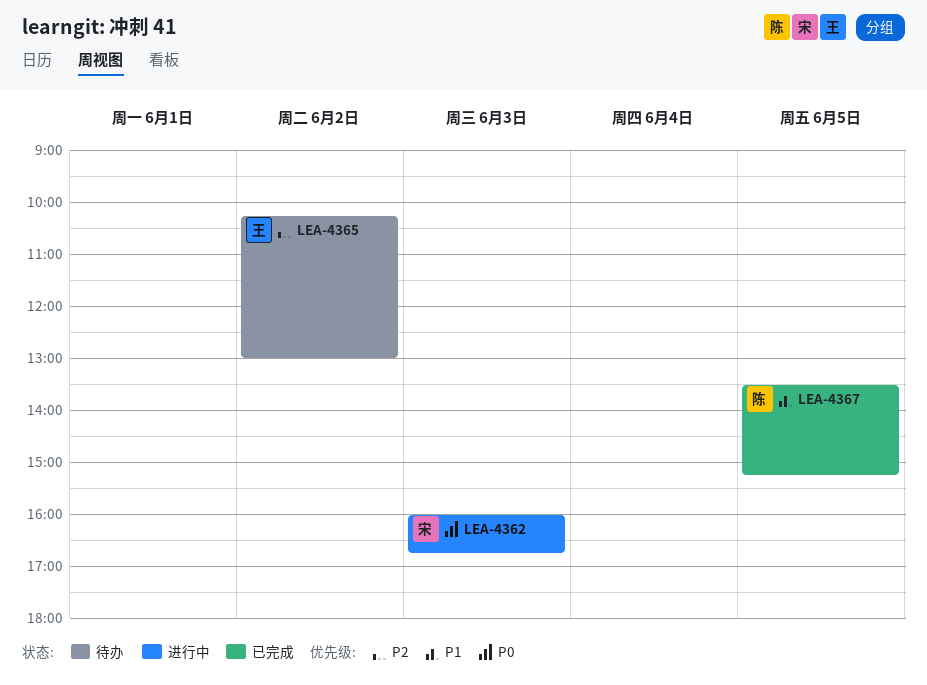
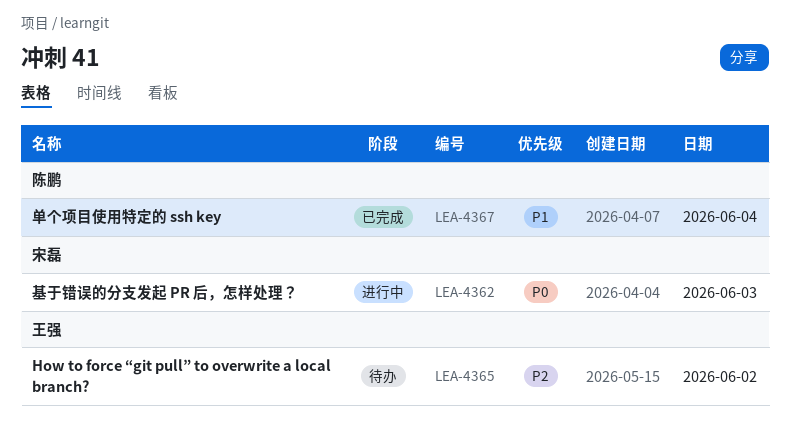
LEA-4367, day: Jun 5 -> Jun 4

